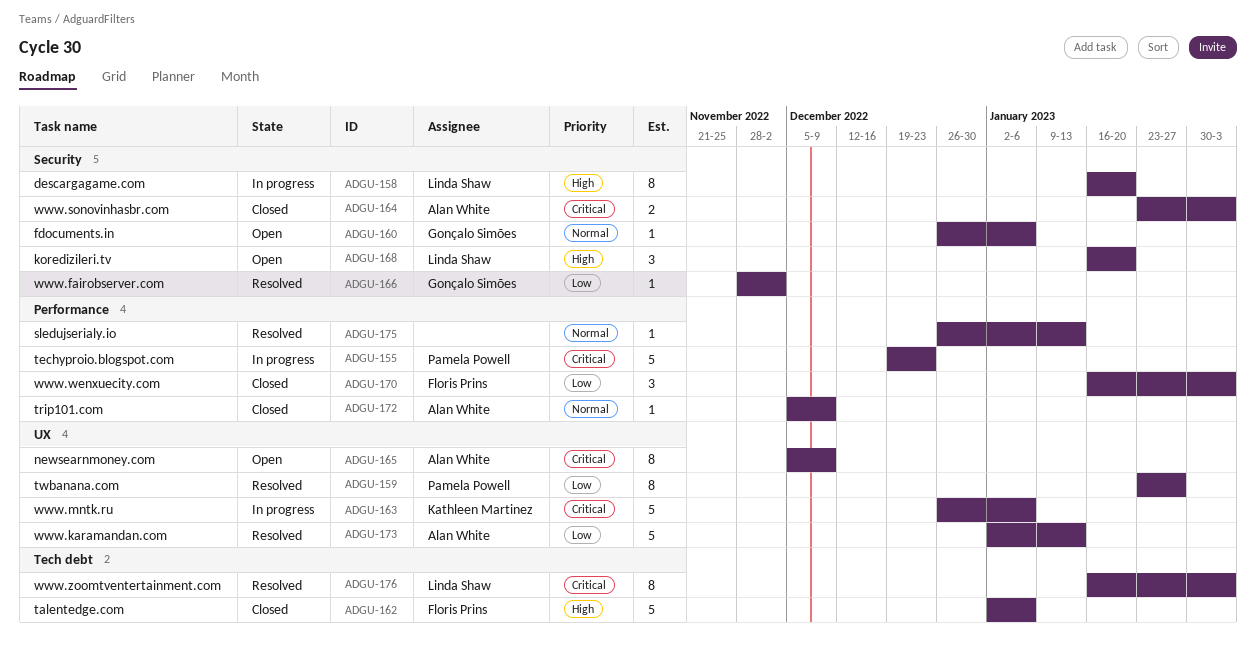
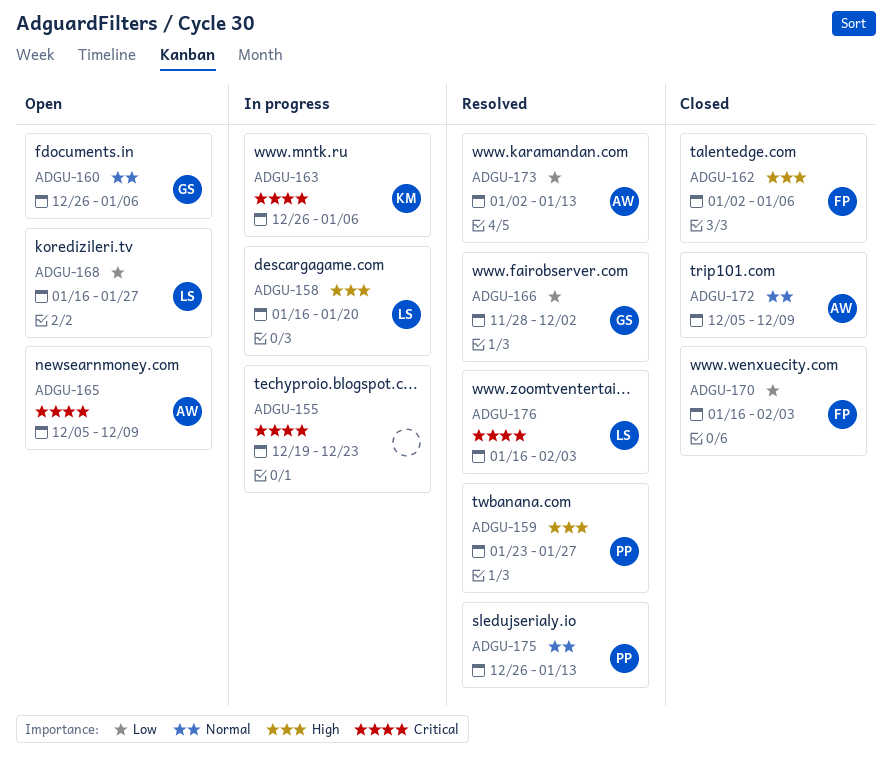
ADGU-155, owner: Pamela Powell -> none
ADGU-159, priority: Low -> High
ADGU-164: present -> none
ADGU-168, priority: High -> Low
ADGU-168, due: Jan 20 -> Jan 27
ADGU-175, owner: none -> Pamela Powell

